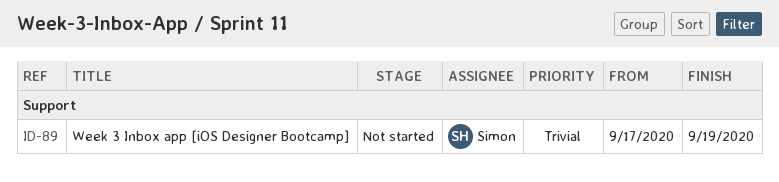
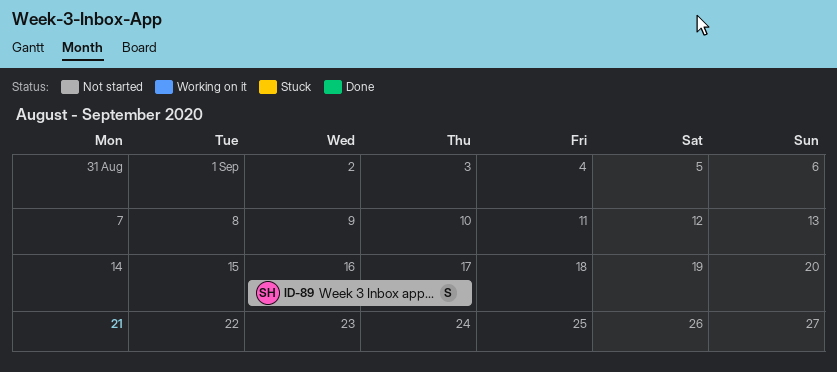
ID-89, start: Sep 17 -> Sep 16
ID-89, due: Sep 19 -> Sep 17

